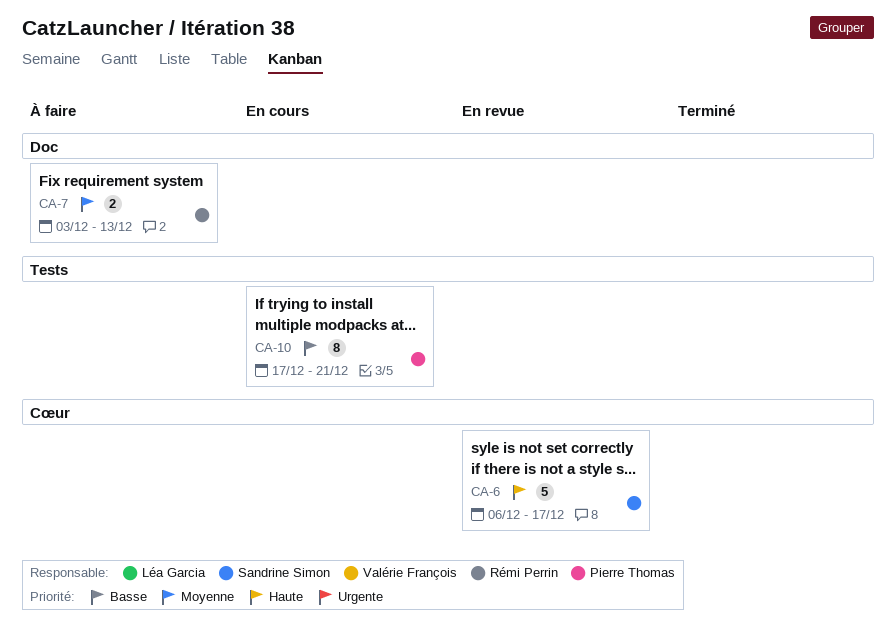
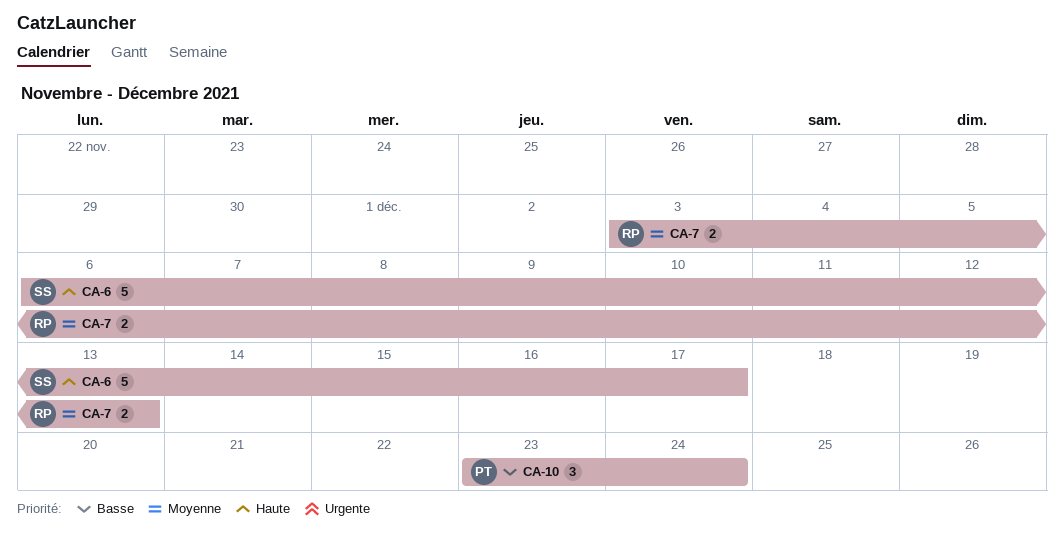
CA-10, estimate: 8 -> 3
CA-10, start: Dec 17 -> Dec 23
CA-10, due: Dec 21 -> Dec 24

